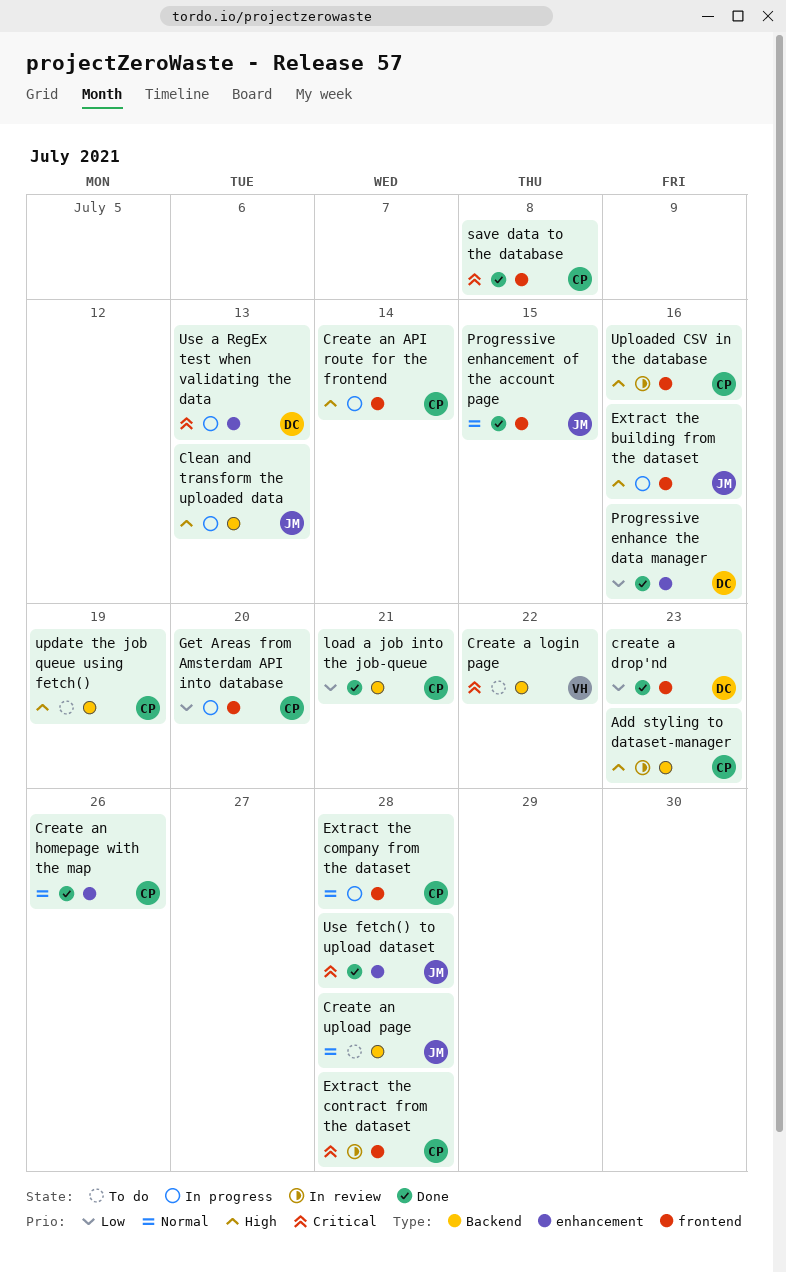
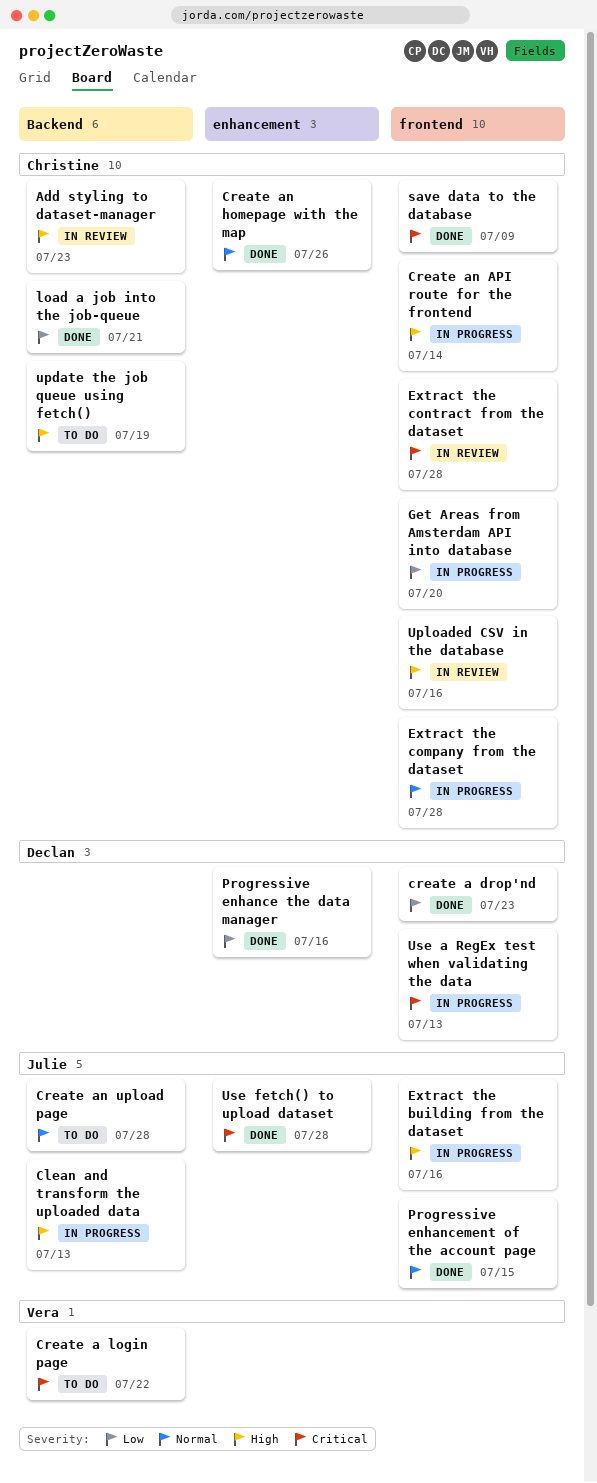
save data to the database, due: Jul 8 -> Jul 9
Use a RegEx test when validating the data, label: enhancement -> frontend

